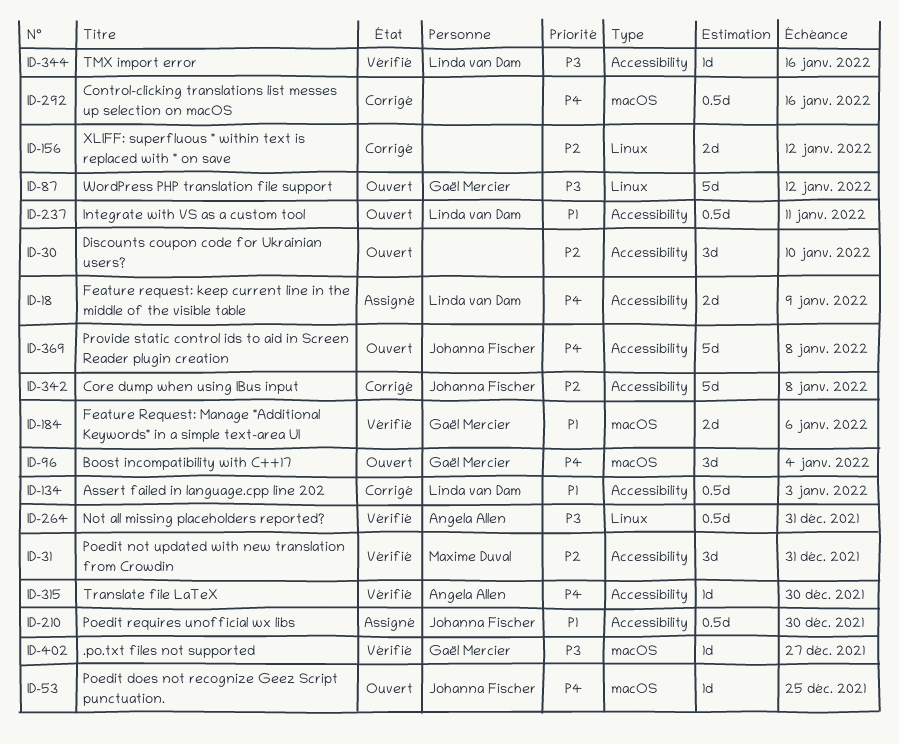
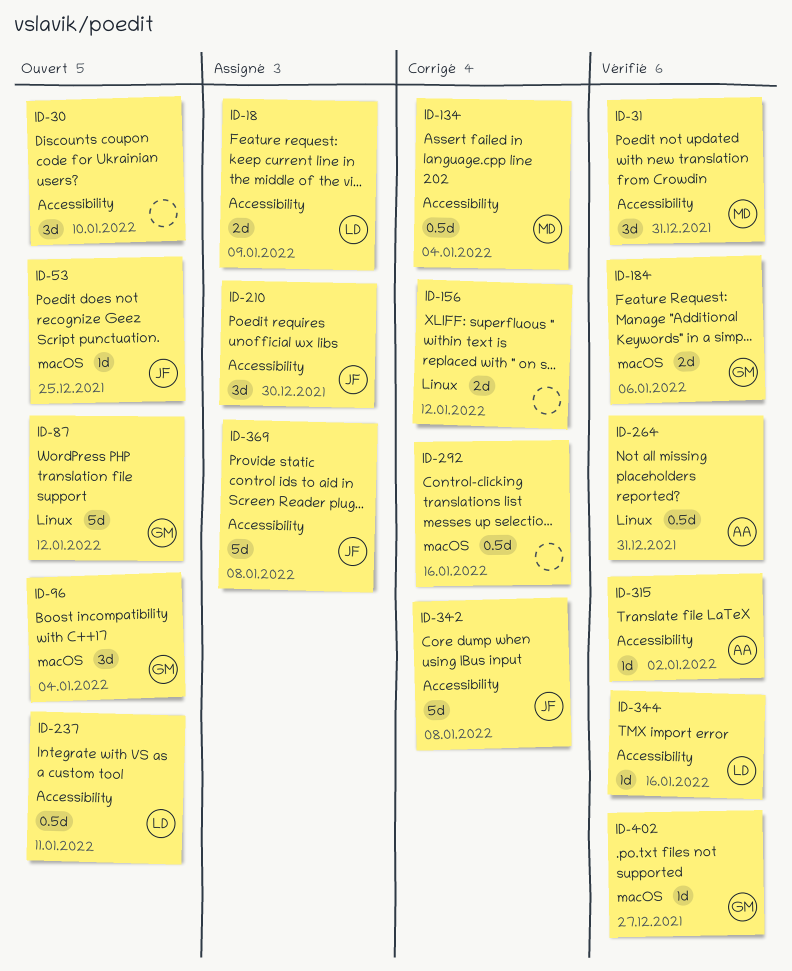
ID-134, owner: Linda van Dam -> Maxime Duval
ID-134, due: Jan 3 -> Jan 4
ID-210, estimate: 0.5d -> 3d
ID-315, due: Dec 30 -> Jan 2
ID-369, status: Ouvert -> Assigné

